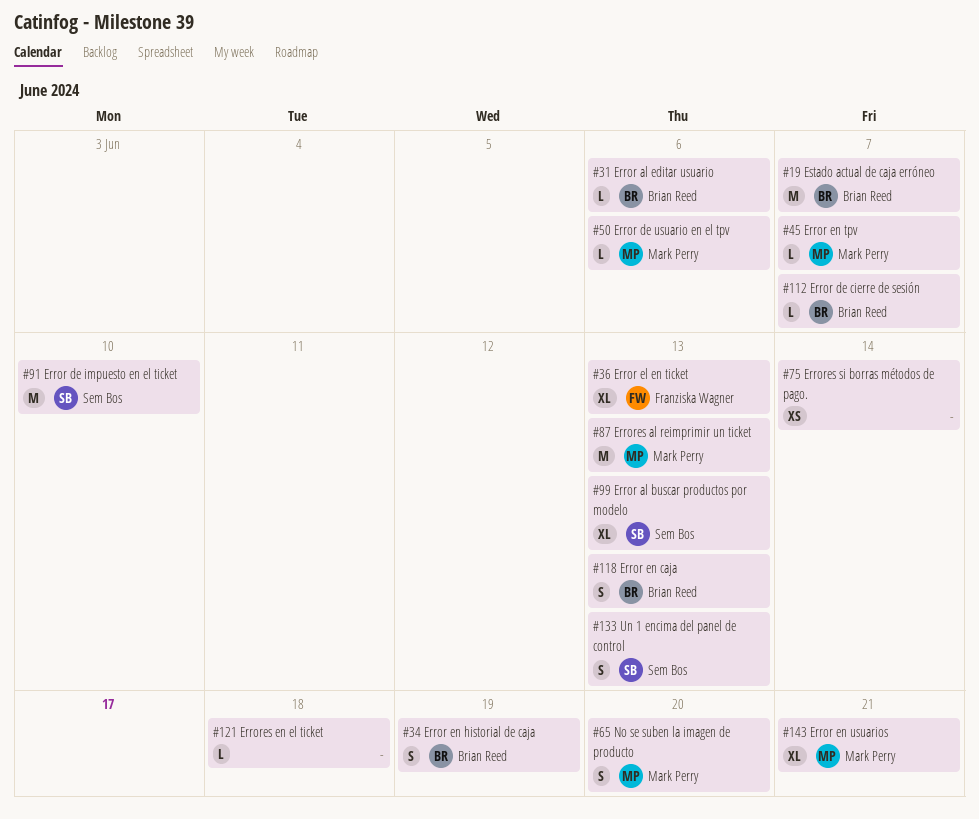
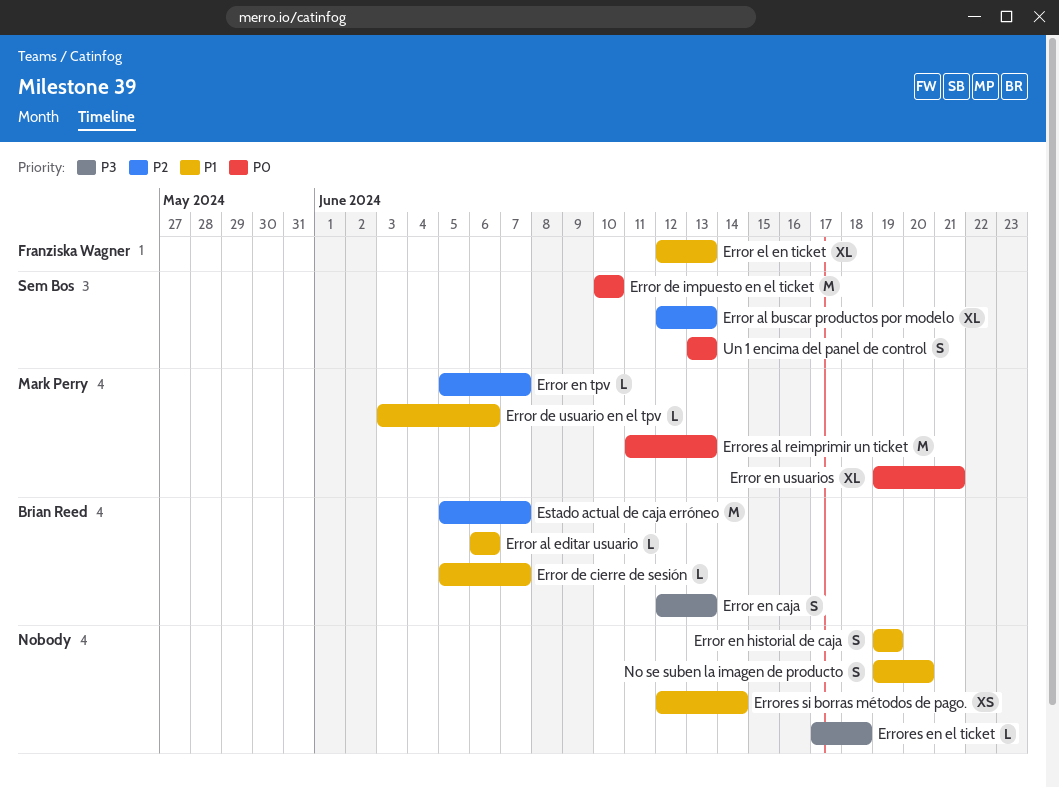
Error en historial de caja, owner: Brian Reed -> none
No se suben la imagen de producto, owner: Mark Perry -> none

